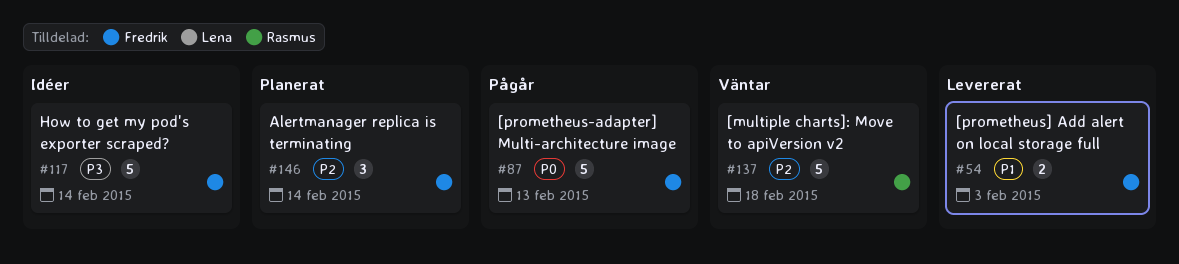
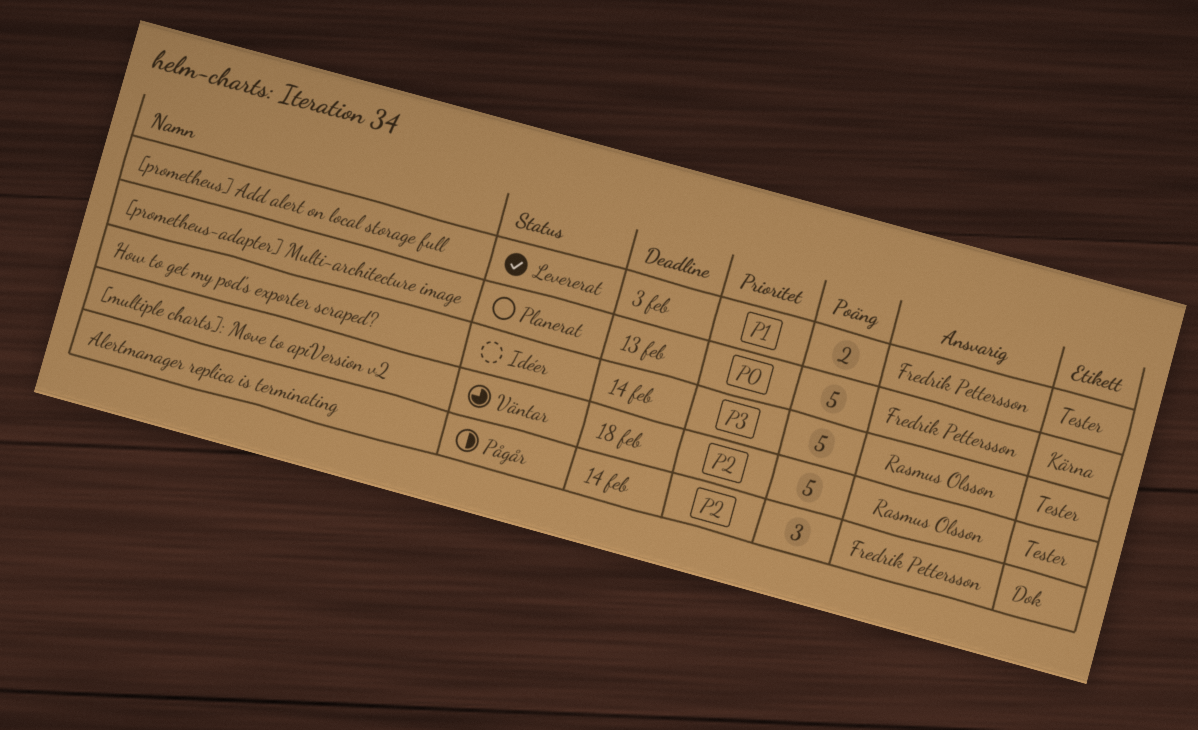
[prometheus-adapter] Multi-architecture image, status: Pågår -> Planerat
Alertmanager replica is terminating, status: Planerat -> Pågår
How to get my pod's exporter scraped?, owner: Fredrik Pettersson -> Rasmus Olsson

